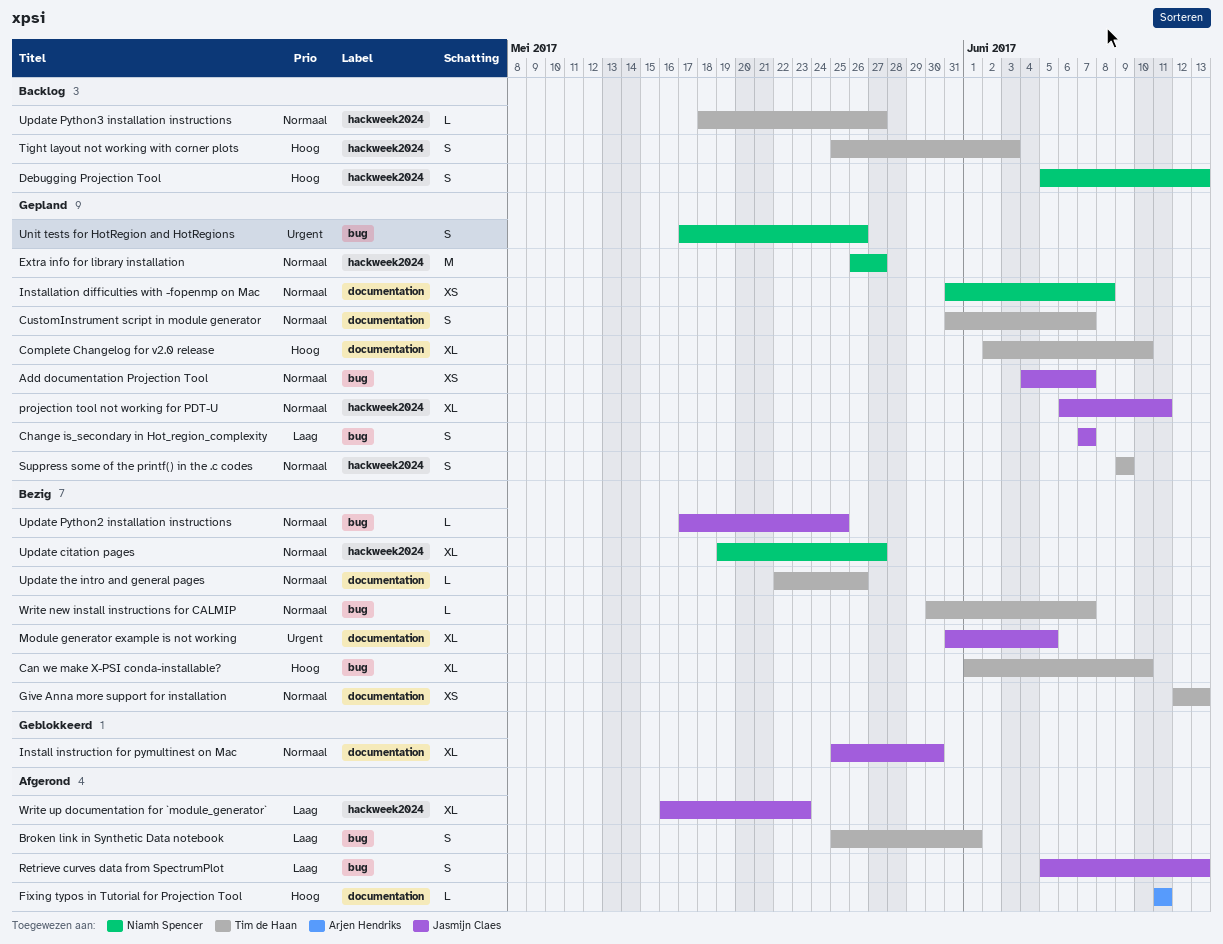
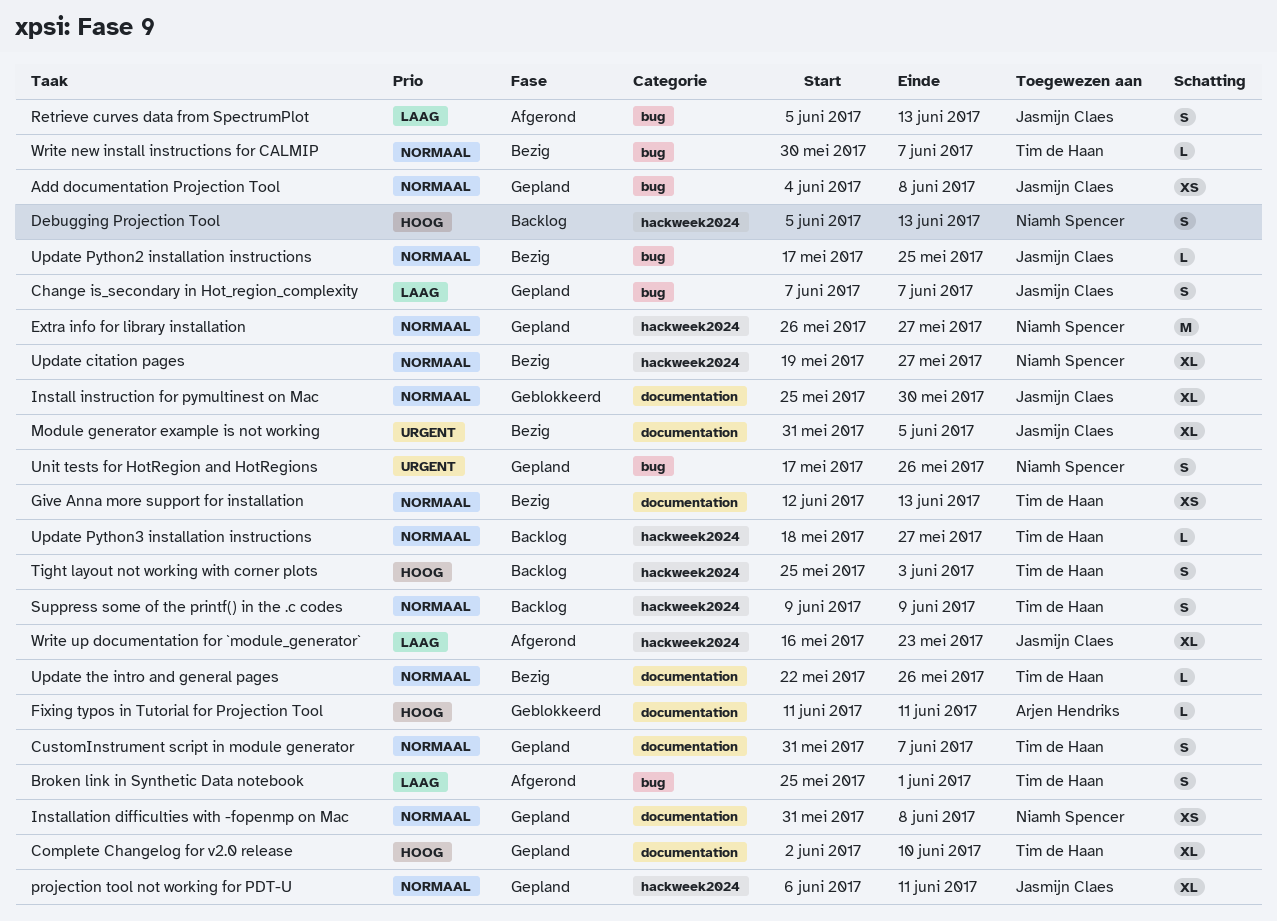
Add documentation Projection Tool, due: Jun 7 -> Jun 8
Can we make X-PSI conda-installable?: present -> none
Fixing typos in Tutorial for Projection Tool, status: Afgerond -> Geblokkeerd
Suppress some of the printf() in the .c codes, status: Gepland -> Backlog

